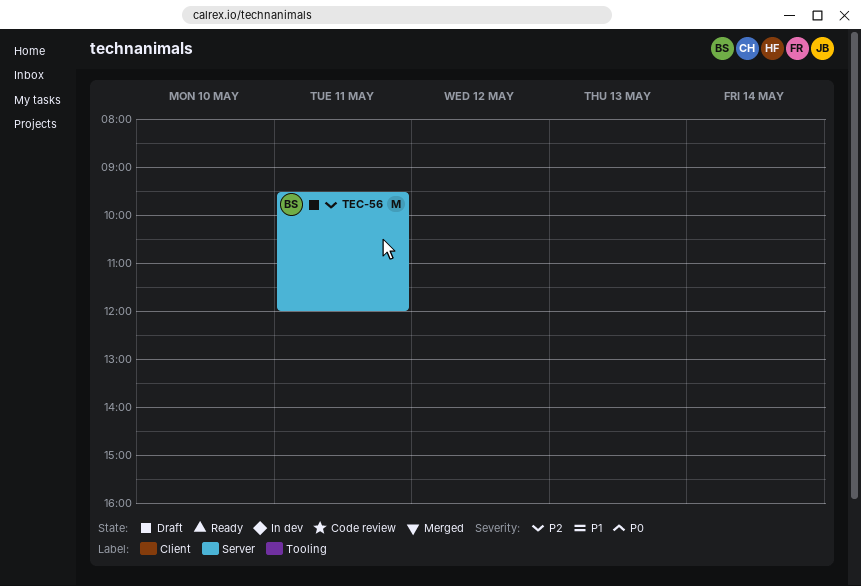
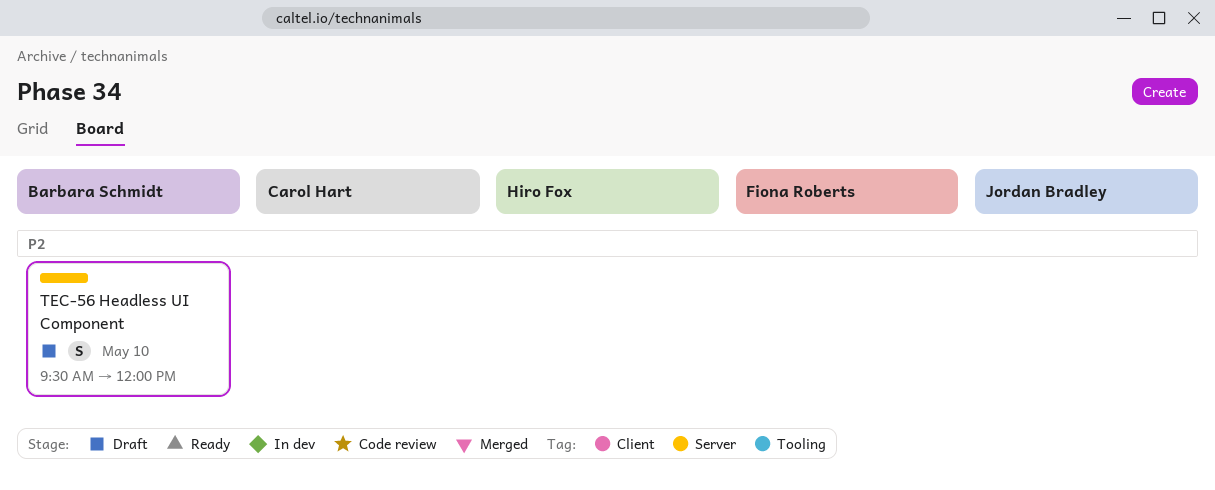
TEC-56, estimate: M -> S
TEC-56, day: May 11 -> May 10

